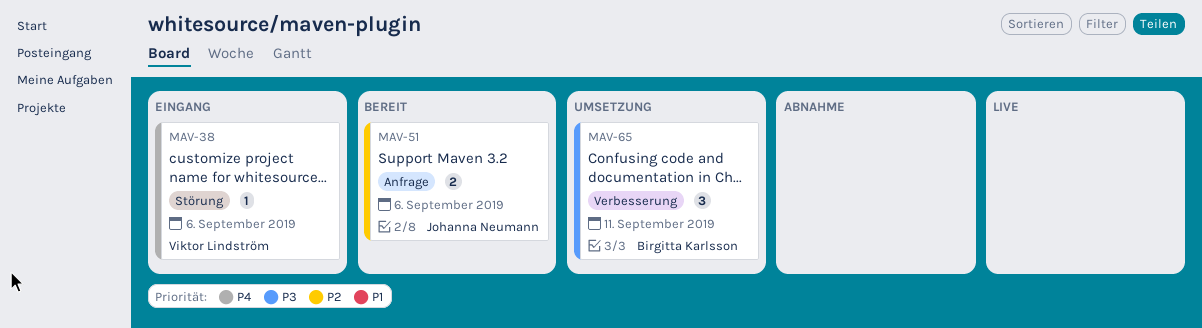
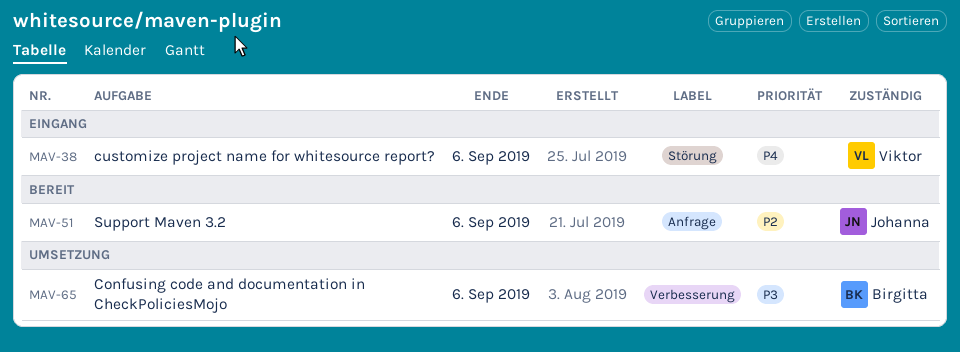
MAV-65, due: Sep 11 -> Sep 6

